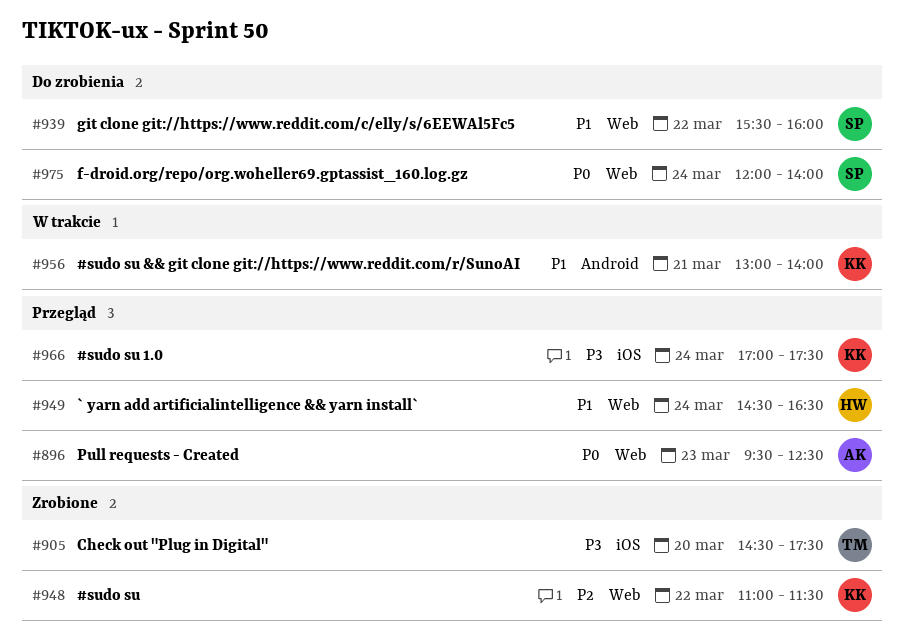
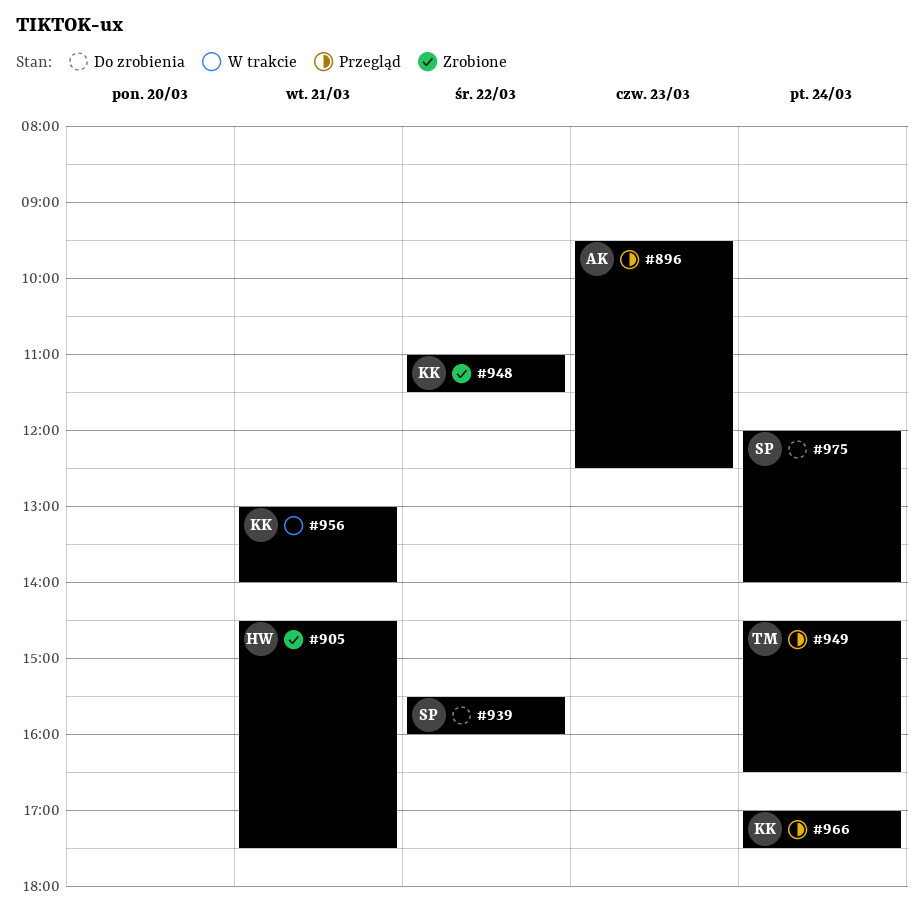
#905, owner: TM -> HW
#905, day: Mar 20 -> Mar 21
#949, owner: HW -> TM

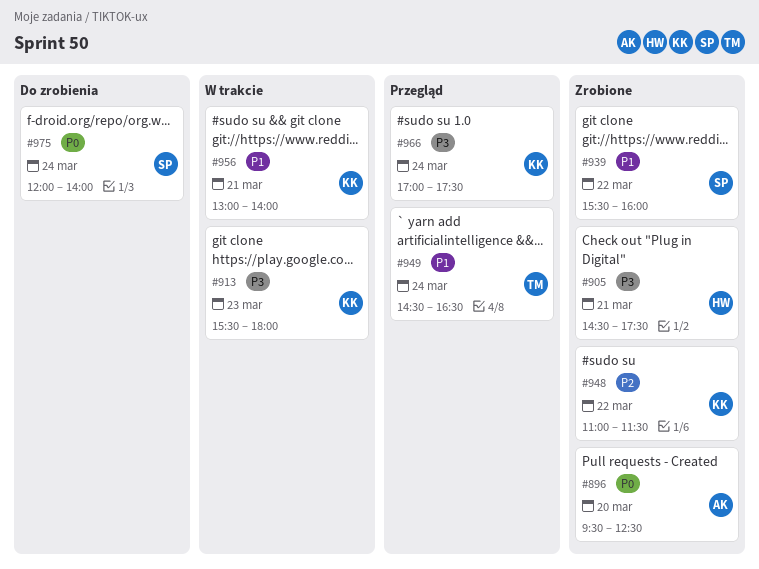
#896, status: Przegląd -> Zrobione
#896, day: Mar 23 -> Mar 20
#913: none -> present
#939, status: Do zrobienia -> Zrobione

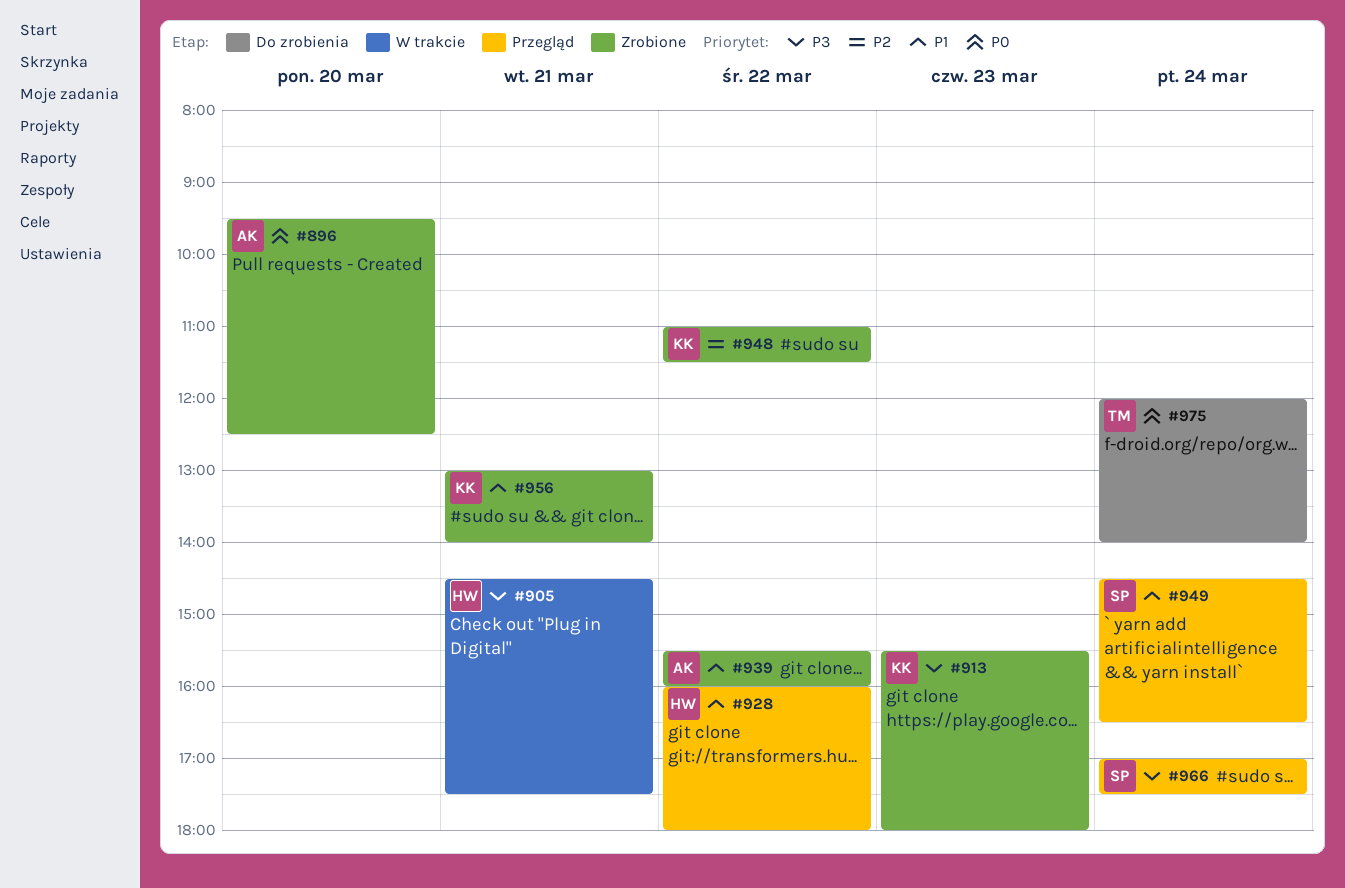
#905, status: Zrobione -> W trakcie
#913, status: W trakcie -> Zrobione
#928: none -> present
#939, owner: SP -> AK
#949, owner: TM -> SP
#956, status: W trakcie -> Zrobione
#966, owner: KK -> SP
#975, owner: SP -> TM

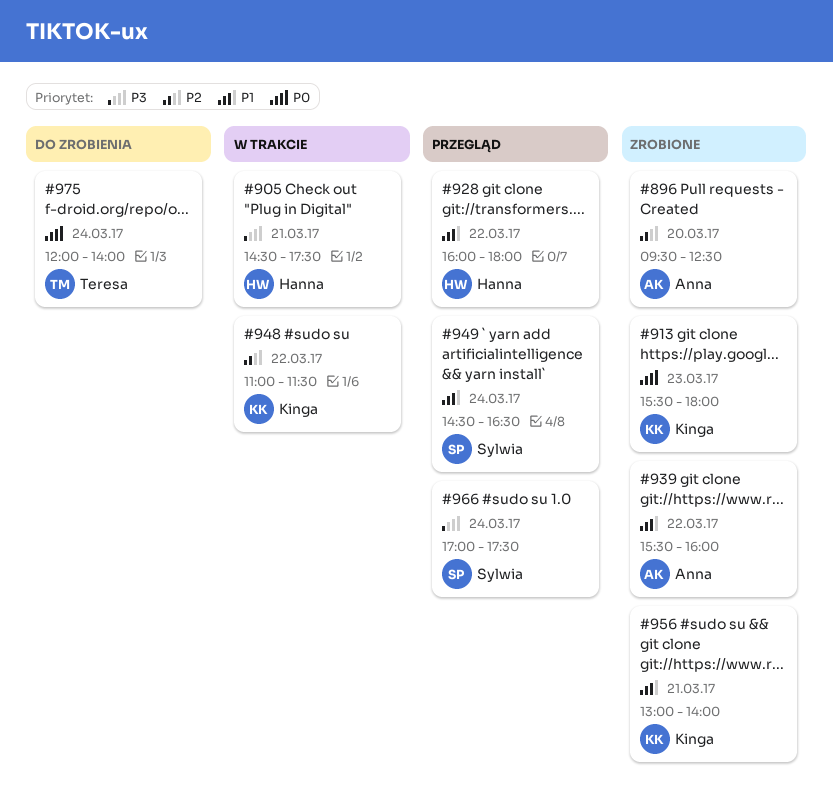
#896, priority: P0 -> P2
#913, priority: P3 -> P0
#948, status: Zrobione -> W trakcie

